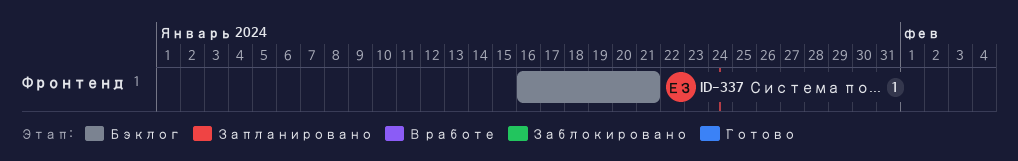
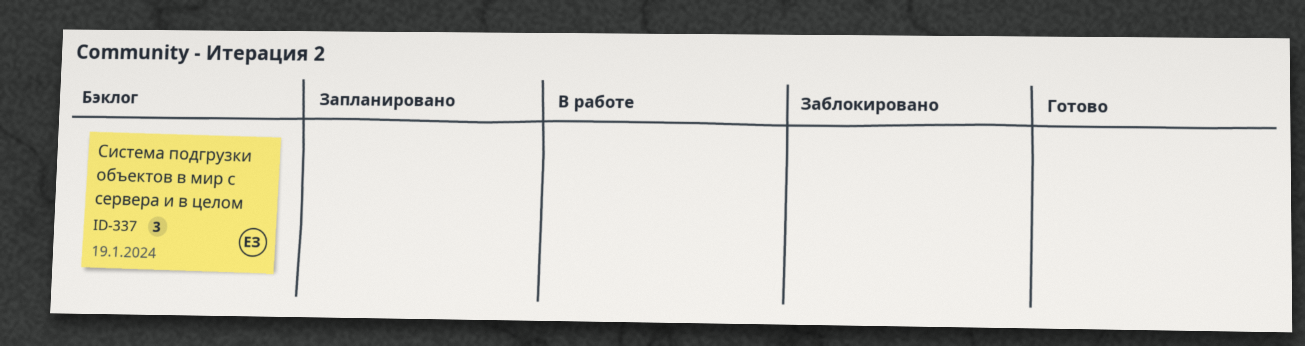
ID-337, estimate: 1 -> 3
ID-337, due: Jan 21 -> Jan 19

